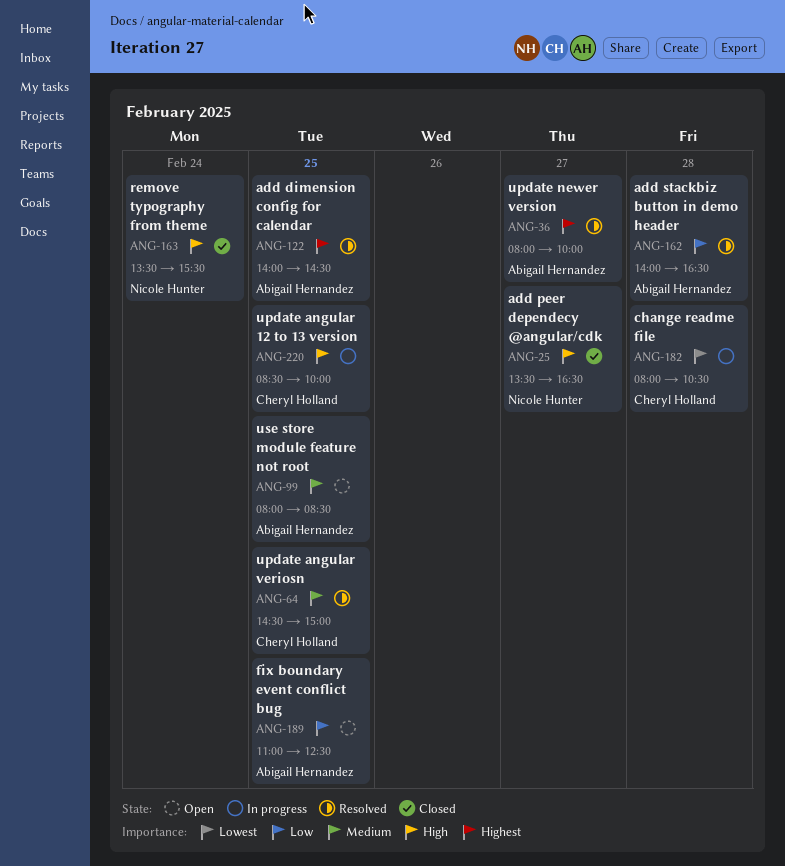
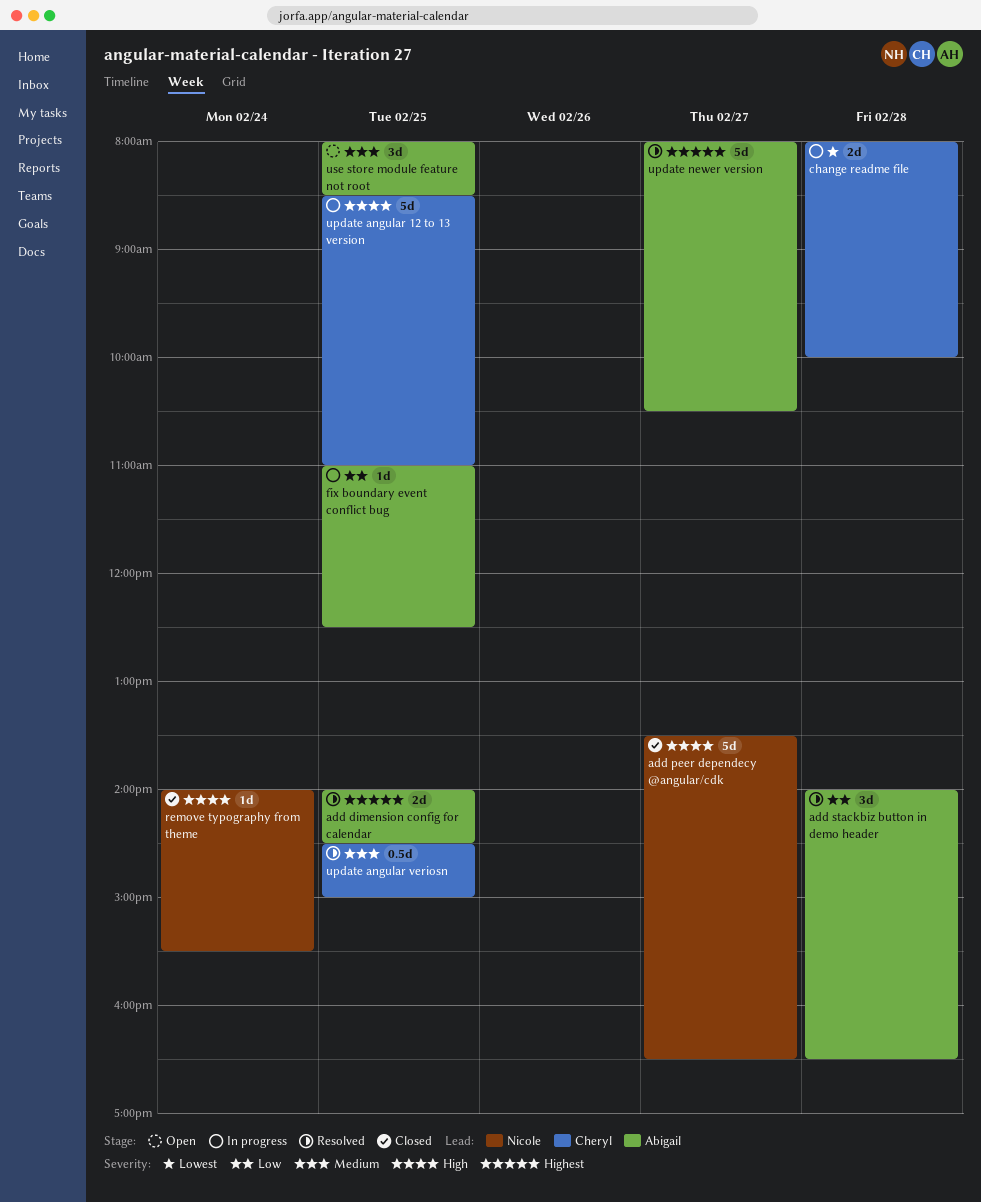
change readme file, ends: 10:30 -> 10:00
fix boundary event conflict bug, status: Open -> In progress
remove typography from theme, begins: 13:30 -> 14:00
update angular 12 to 13 version, ends: 10:00 -> 11:00
update newer version, ends: 10:00 -> 10:30

